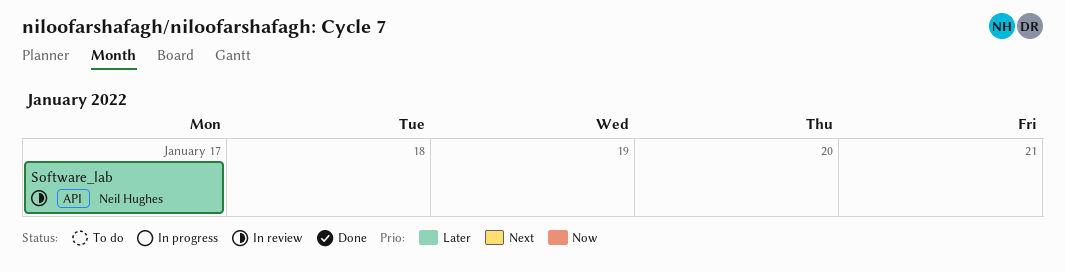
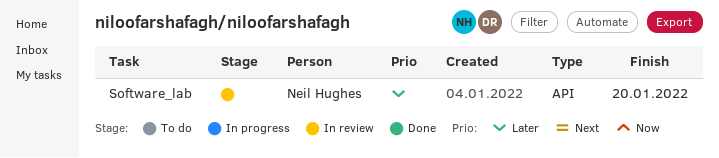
Software_lab, due: Jan 17 -> Jan 20

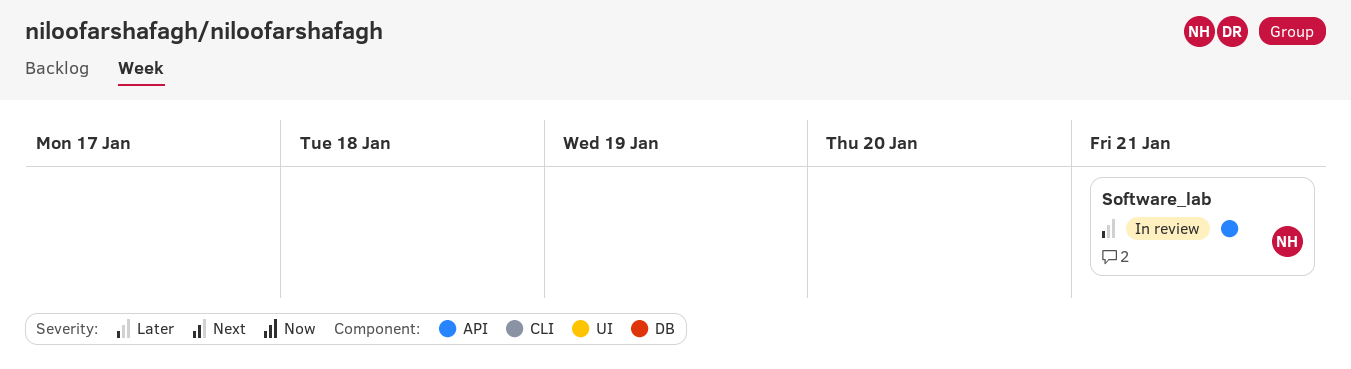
Software_lab, due: Jan 20 -> Jan 21

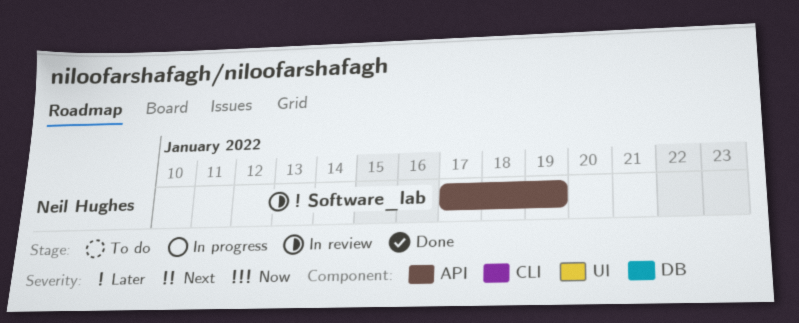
Software_lab, due: Jan 21 -> Jan 19

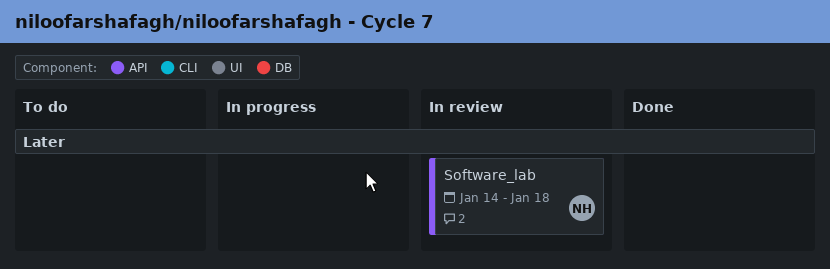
Software_lab, start: Jan 17 -> Jan 14
Software_lab, due: Jan 19 -> Jan 18

